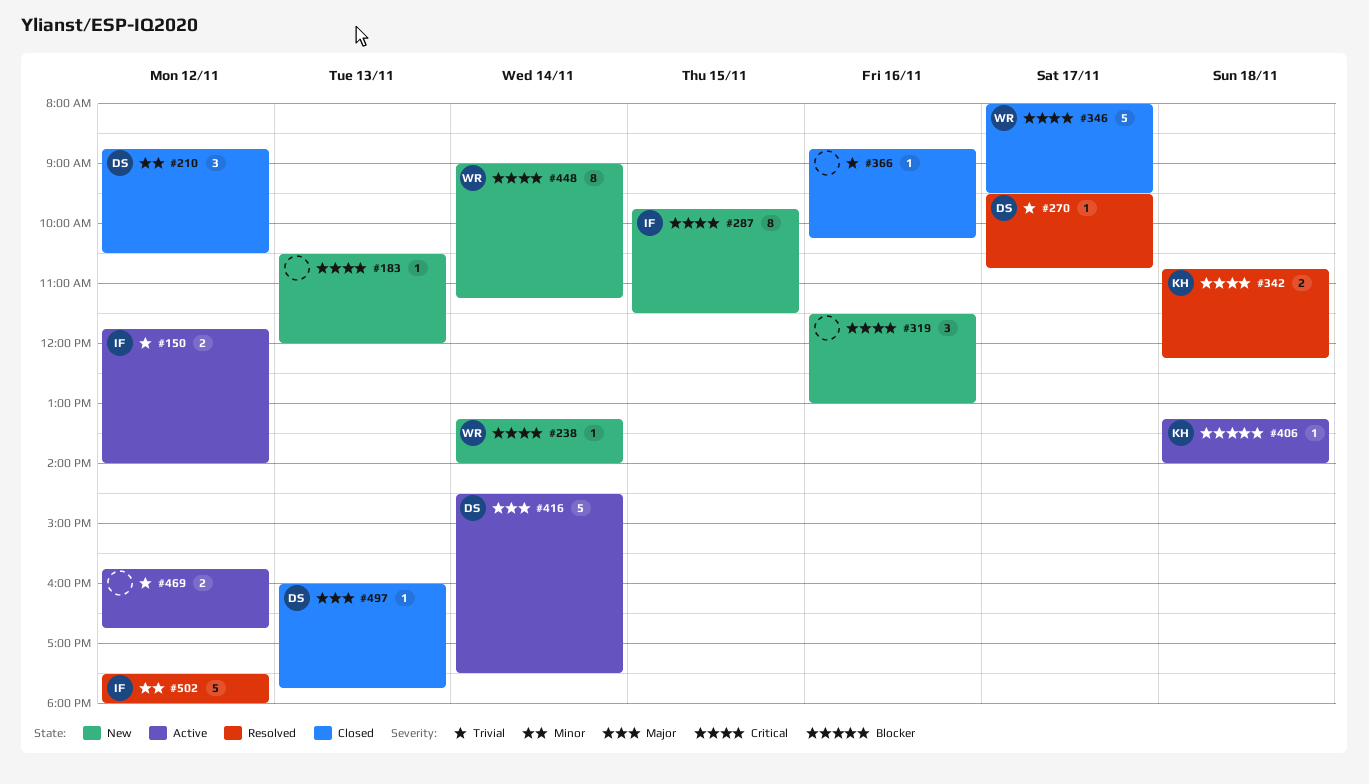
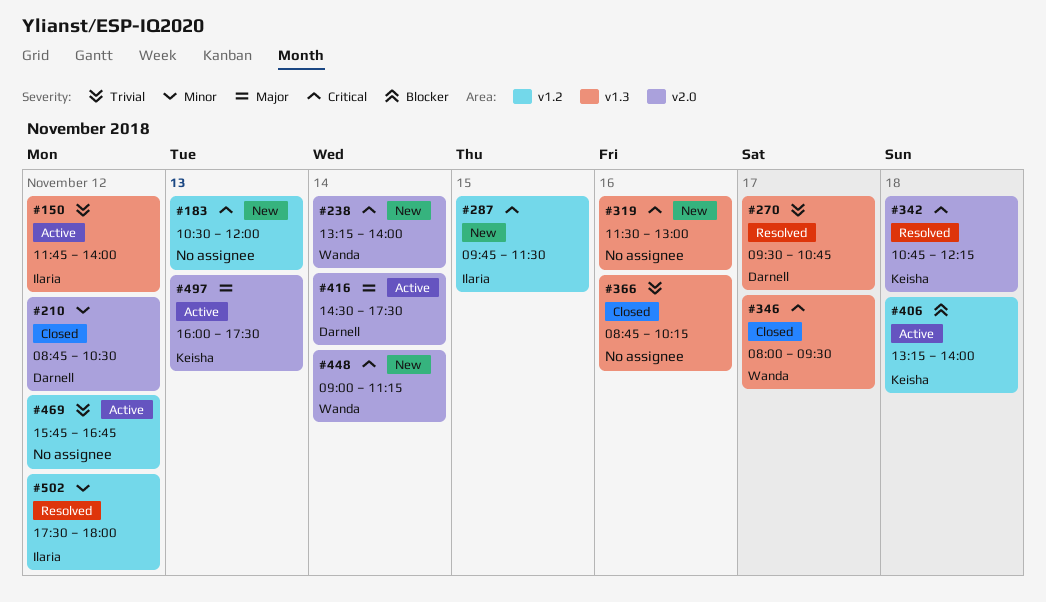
#497, status: Closed -> Active
#497, owner: Darnell -> Keisha
#497, ends: 17:45 -> 17:30

